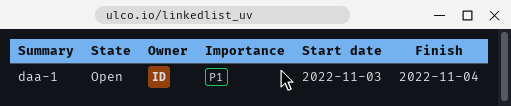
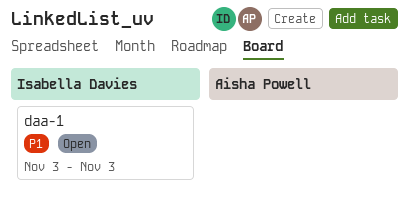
daa-1, due: Nov 4 -> Nov 3

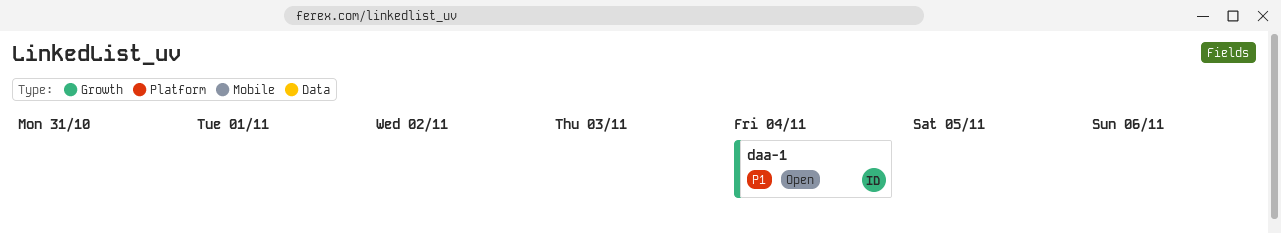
daa-1, due: Nov 3 -> Nov 4

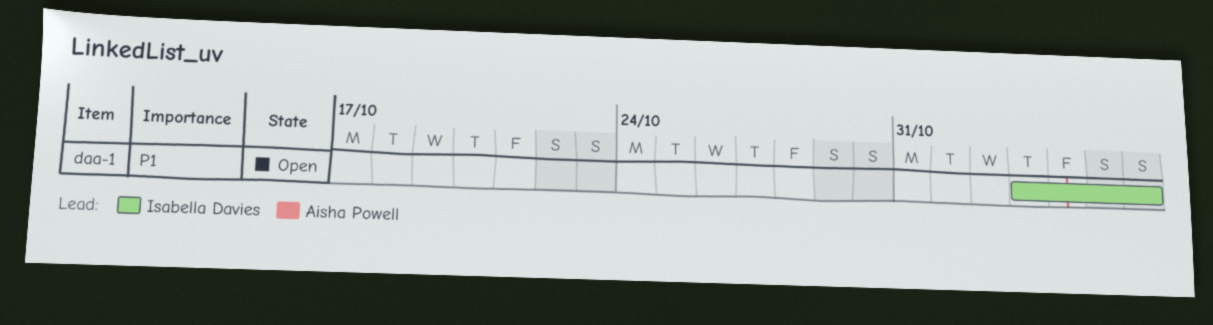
daa-1, due: Nov 4 -> Nov 6

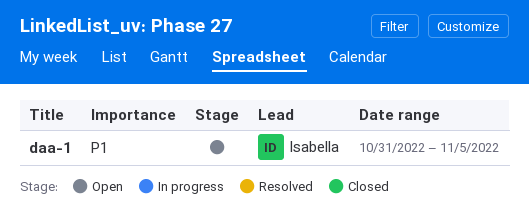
daa-1, start: Nov 3 -> Oct 31
daa-1, due: Nov 6 -> Nov 5

